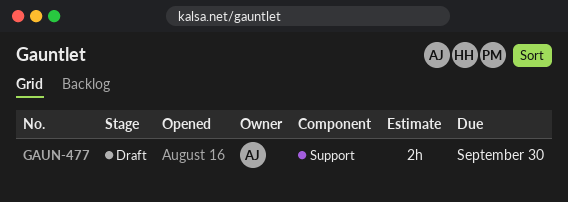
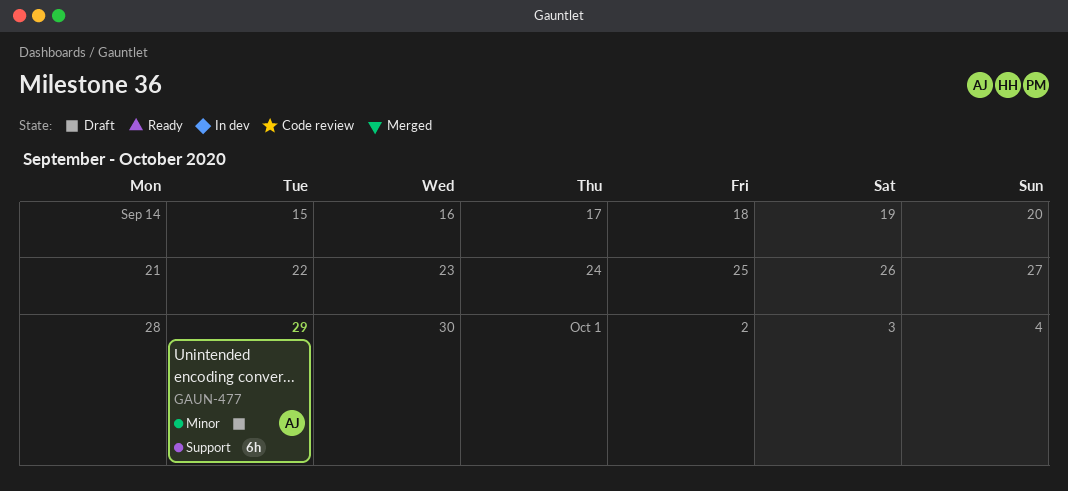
GAUN-477, estimate: 2h -> 6h
GAUN-477, due: Sep 30 -> Sep 29

